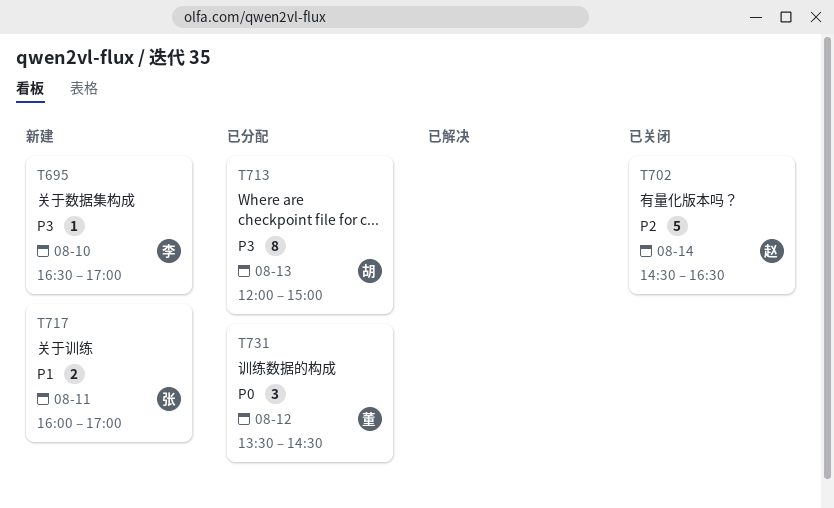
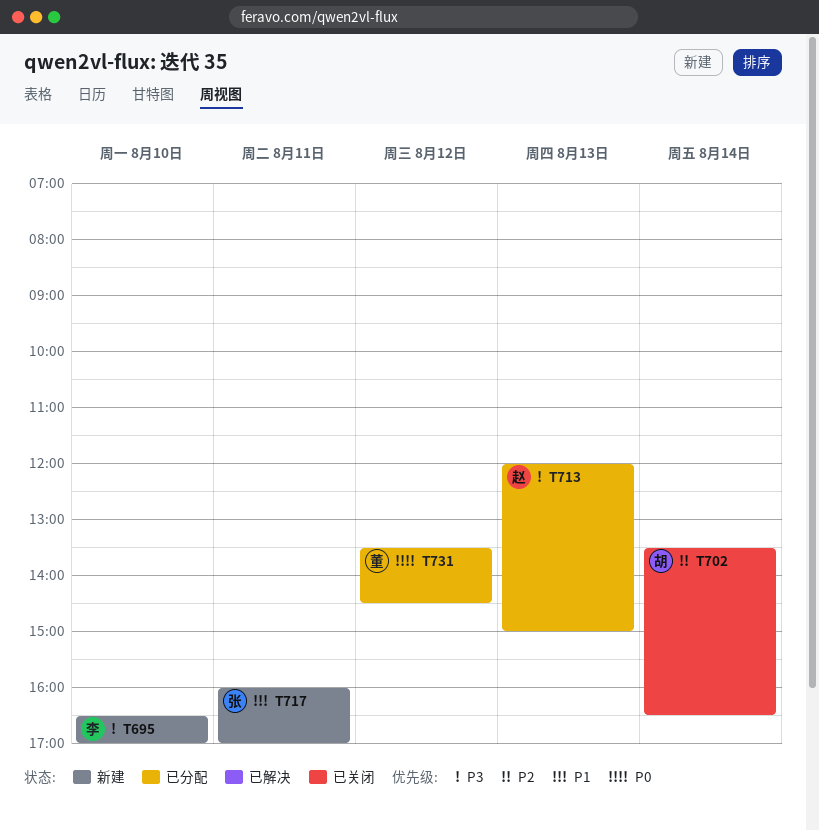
T702, owner: 赵 -> 胡
T702, begins: 14:30 -> 13:30
T713, owner: 胡 -> 赵

